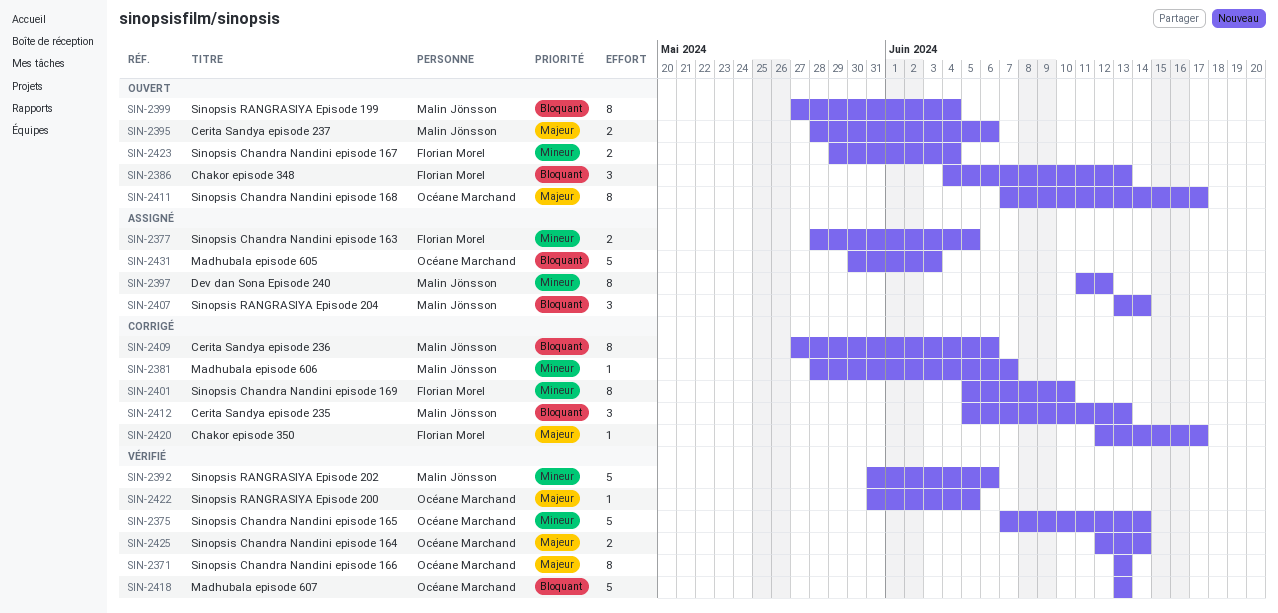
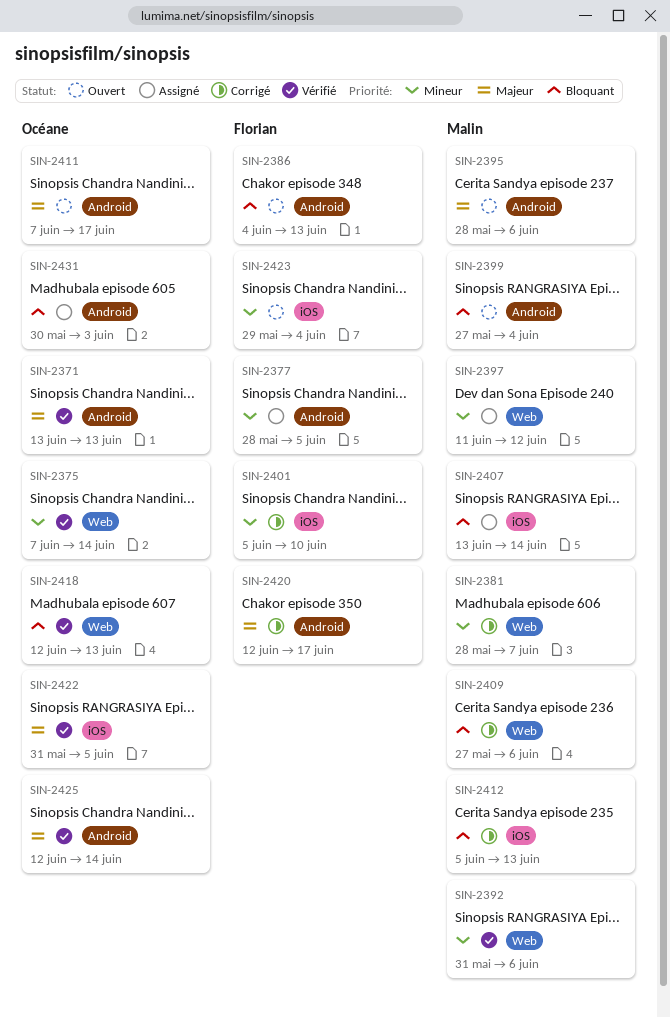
SIN-2418, start: Jun 13 -> Jun 12

